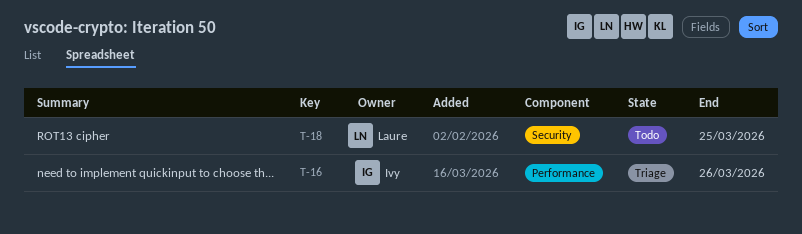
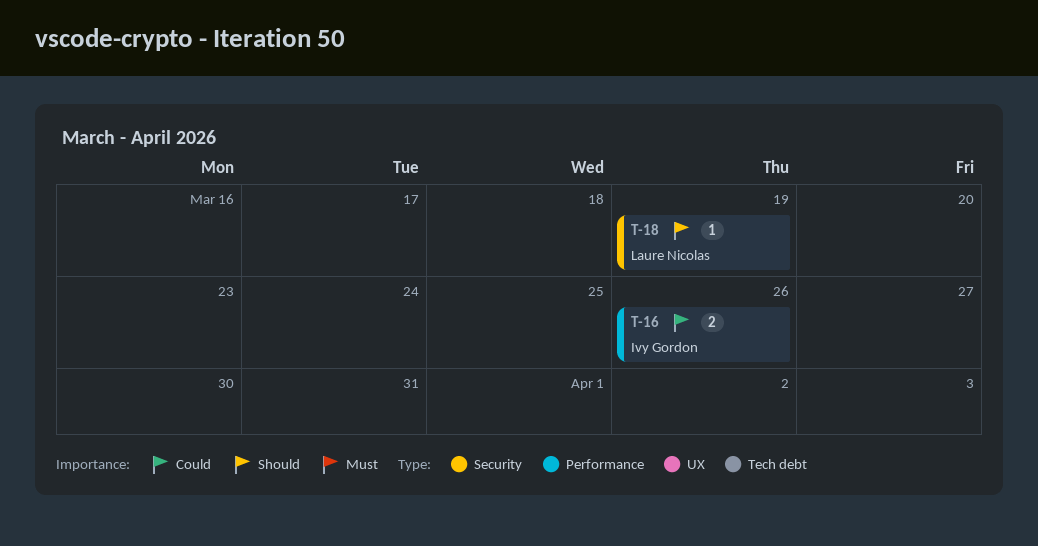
T-18, due: Mar 25 -> Mar 19

